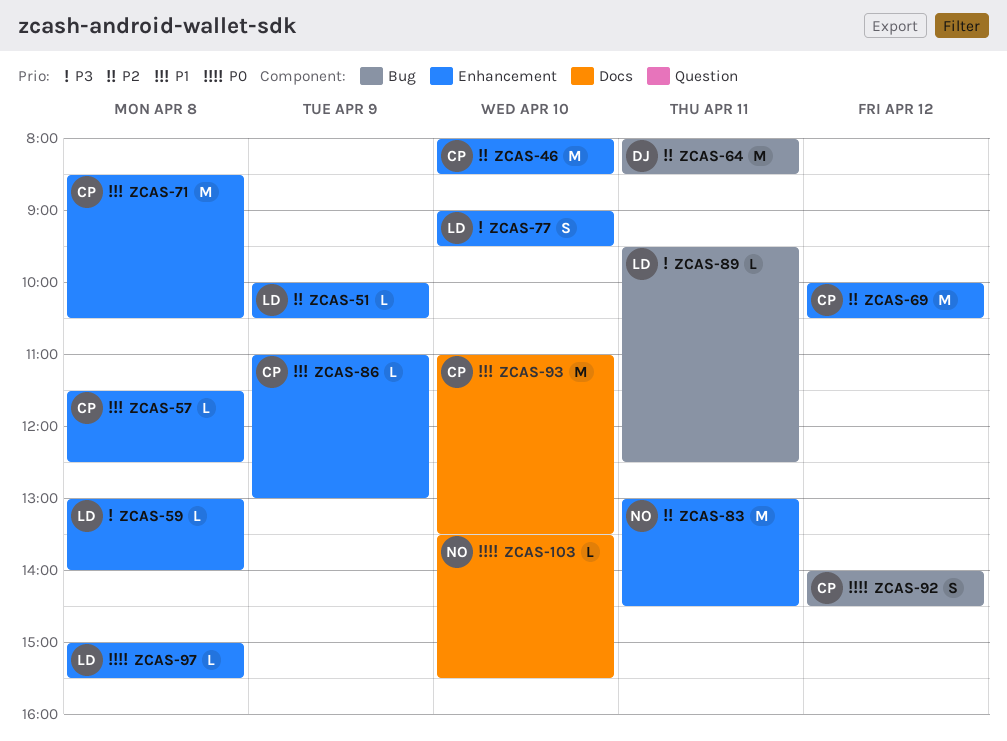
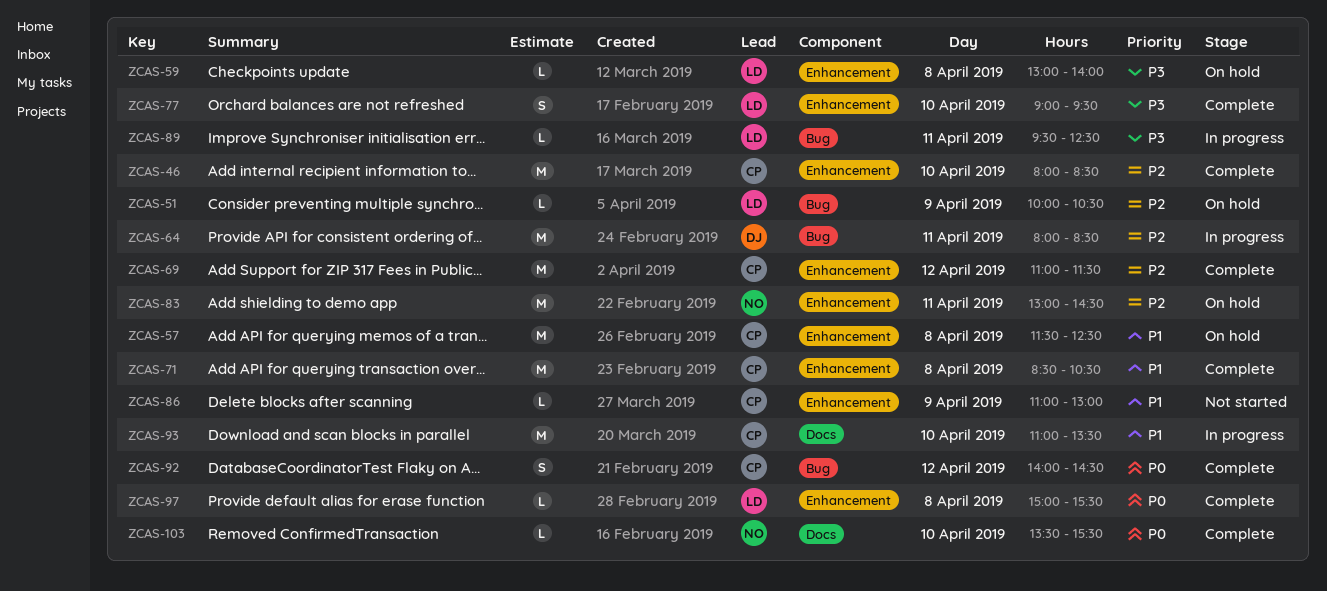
ZCAS-51, label: Enhancement -> Bug
ZCAS-57, estimate: L -> M
ZCAS-69, begins: 10:00 -> 11:00
ZCAS-69, ends: 10:30 -> 11:30

